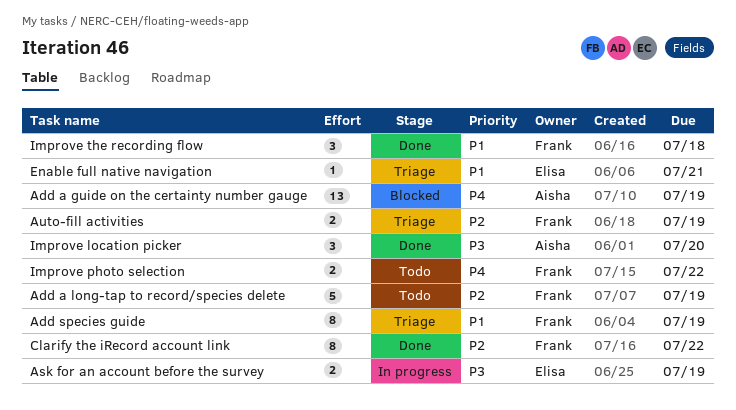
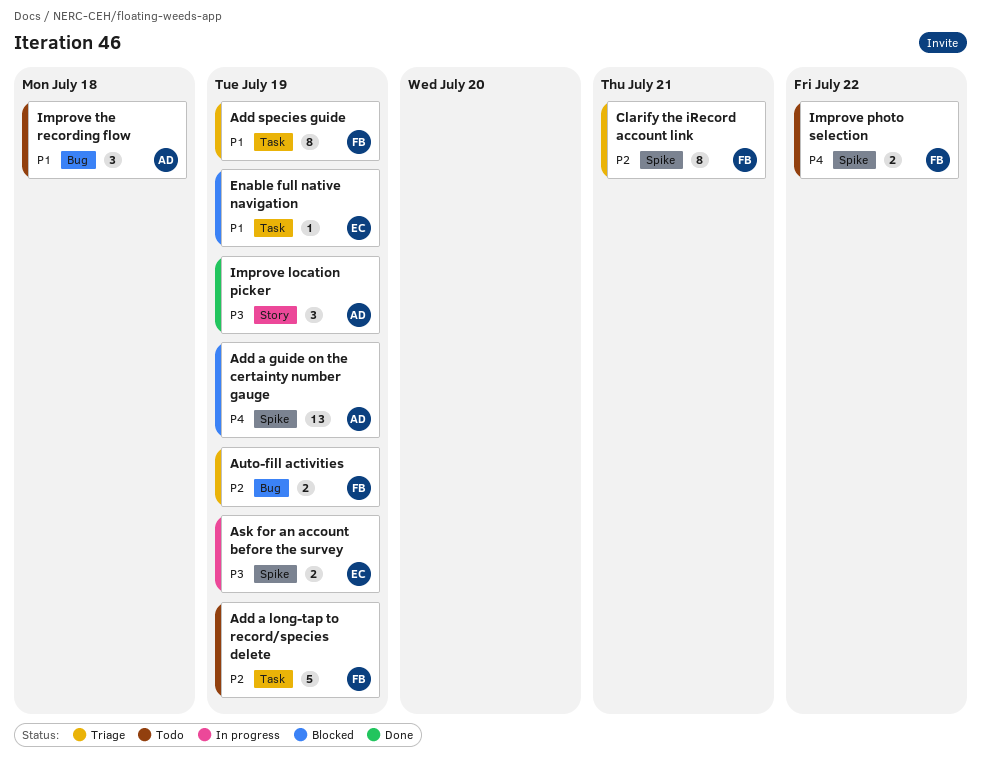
Clarify the iRecord account link, status: Done -> Triage
Clarify the iRecord account link, due: Jul 22 -> Jul 21
Enable full native navigation, status: Triage -> Blocked
Enable full native navigation, due: Jul 21 -> Jul 19
Improve location picker, due: Jul 20 -> Jul 19
Improve the recording flow, status: Done -> Todo
Improve the recording flow, owner: Frank -> Aisha

